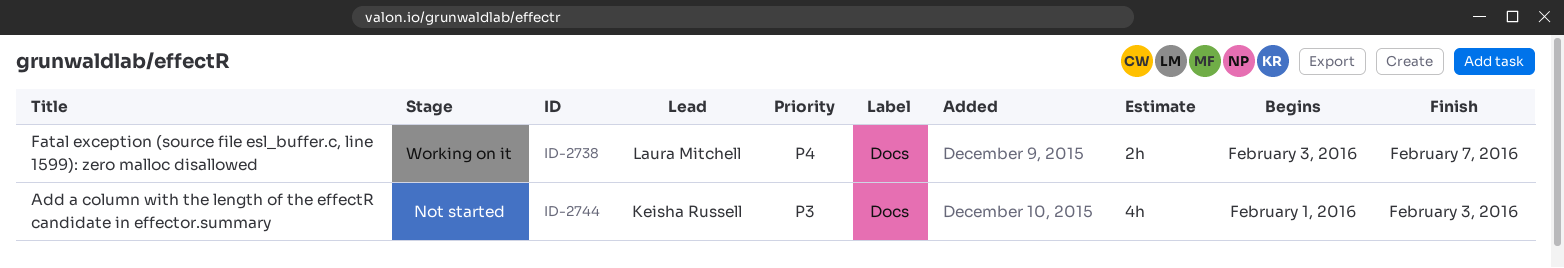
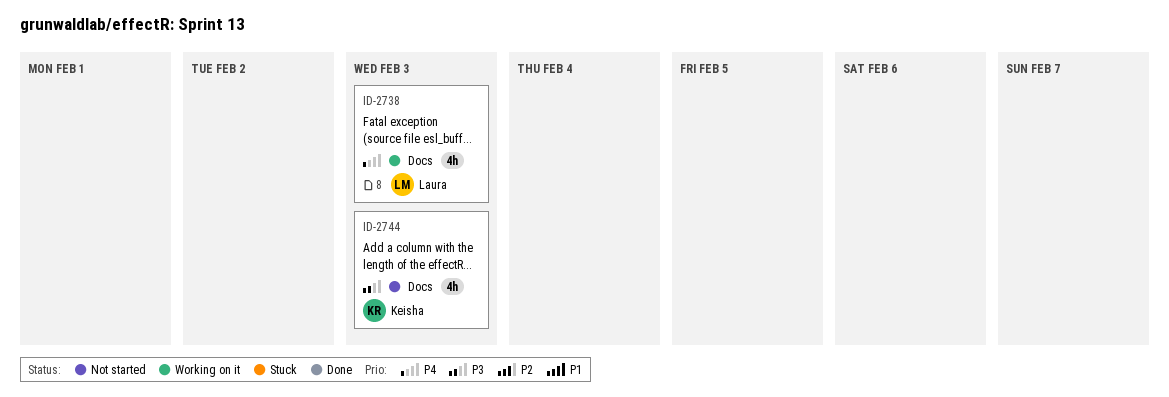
ID-2738, estimate: 2h -> 4h
ID-2738, due: Feb 7 -> Feb 3

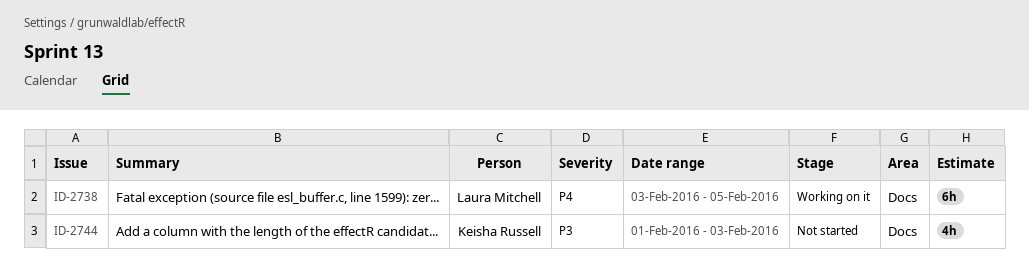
ID-2738, estimate: 4h -> 6h
ID-2738, due: Feb 3 -> Feb 5

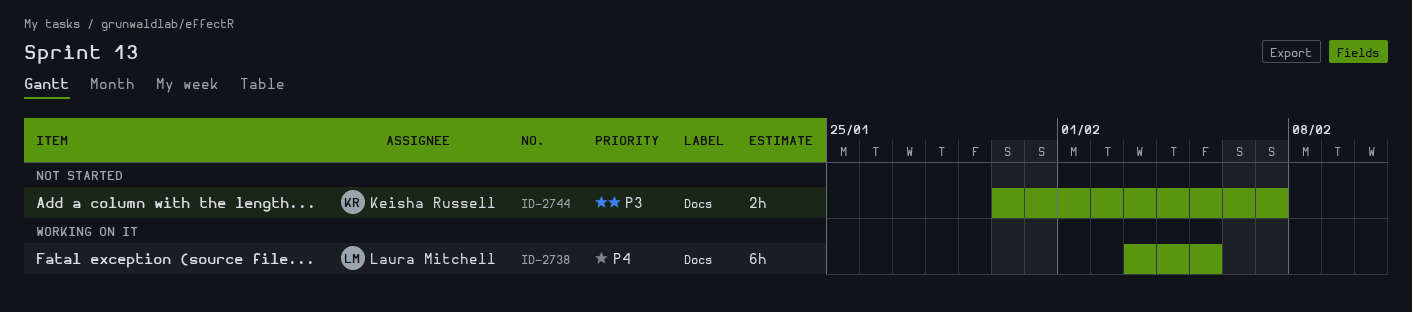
ID-2744, estimate: 4h -> 2h
ID-2744, start: Feb 1 -> Jan 30
ID-2744, due: Feb 3 -> Feb 7

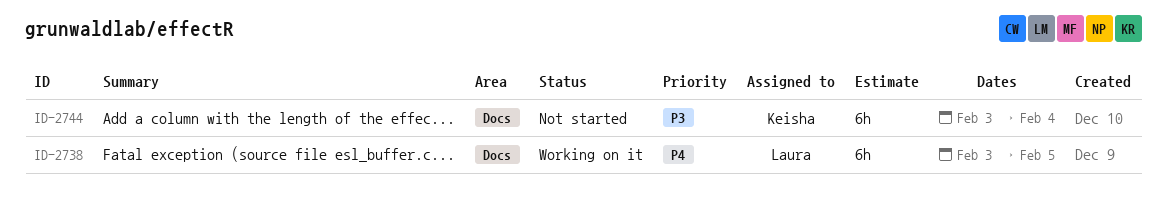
ID-2744, estimate: 2h -> 6h
ID-2744, start: Jan 30 -> Feb 3
ID-2744, due: Feb 7 -> Feb 4

